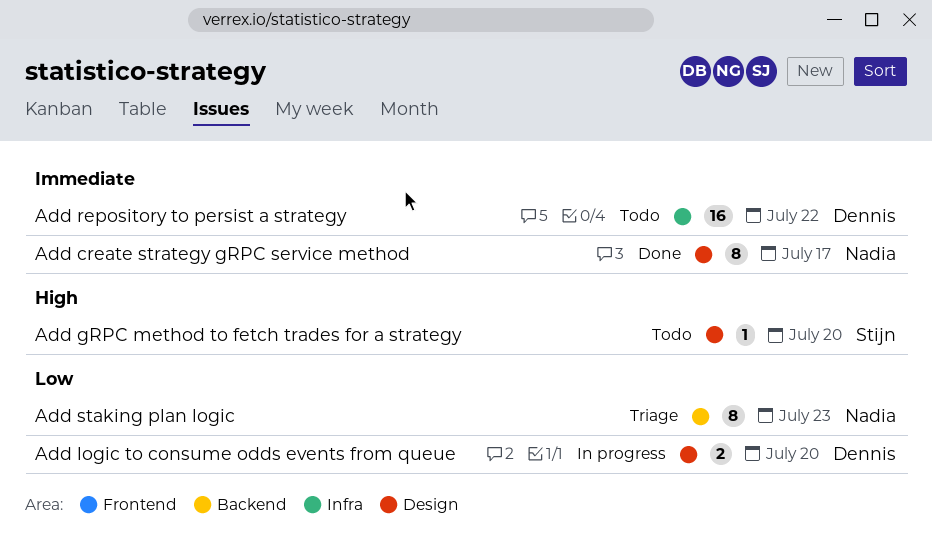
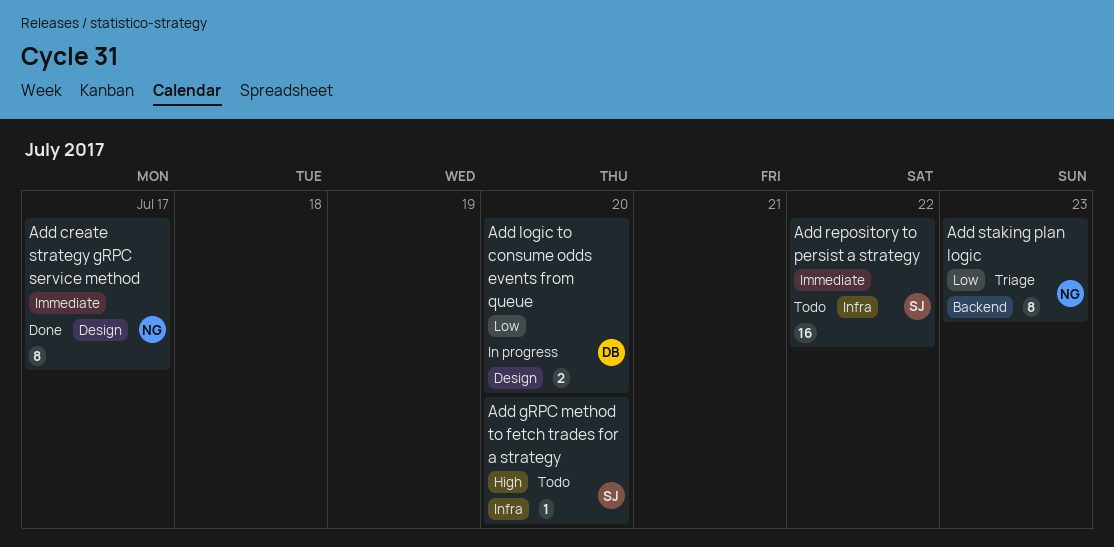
Add gRPC method to fetch trades for a strategy, label: Design -> Infra
Add repository to persist a strategy, owner: Dennis -> Stijn

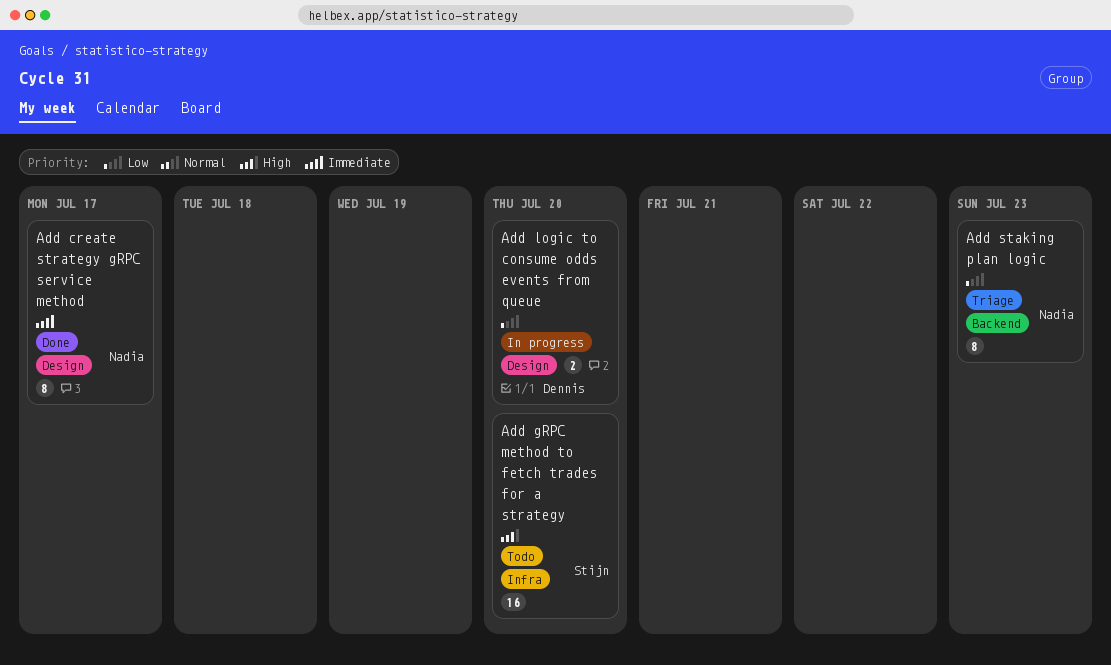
Add gRPC method to fetch trades for a strategy, estimate: 1 -> 16
Add repository to persist a strategy: present -> none

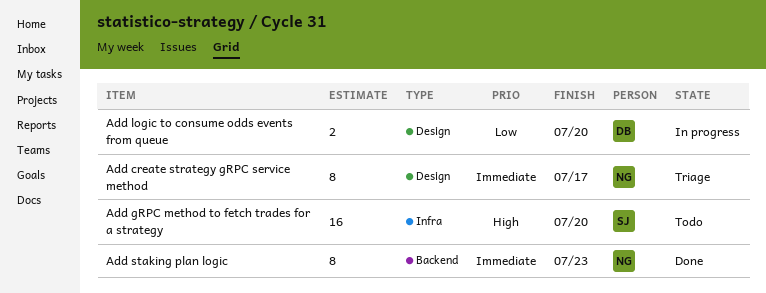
Add create strategy gRPC service method, status: Done -> Triage
Add staking plan logic, status: Triage -> Done
Add staking plan logic, priority: Low -> Immediate

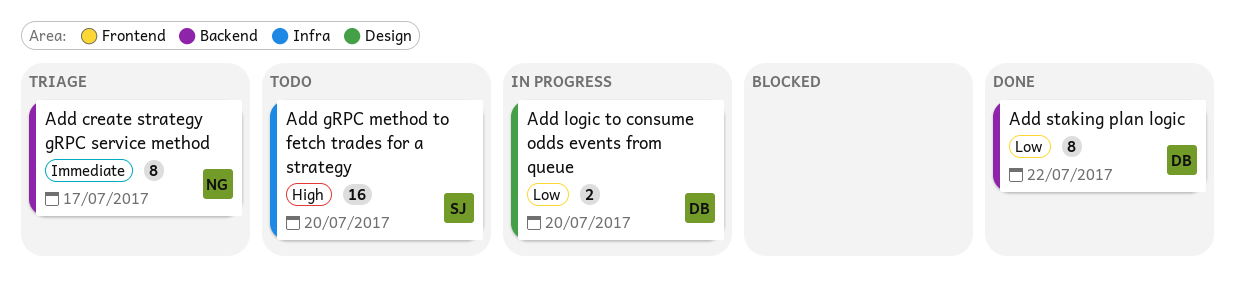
Add create strategy gRPC service method, label: Design -> Backend
Add staking plan logic, owner: NG -> DB
Add staking plan logic, priority: Immediate -> Low
Add staking plan logic, due: Jul 23 -> Jul 22

